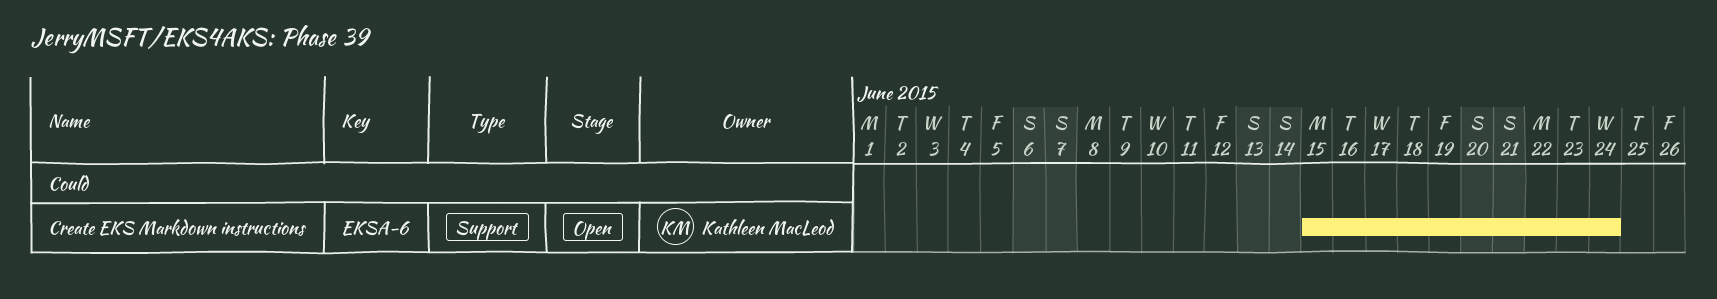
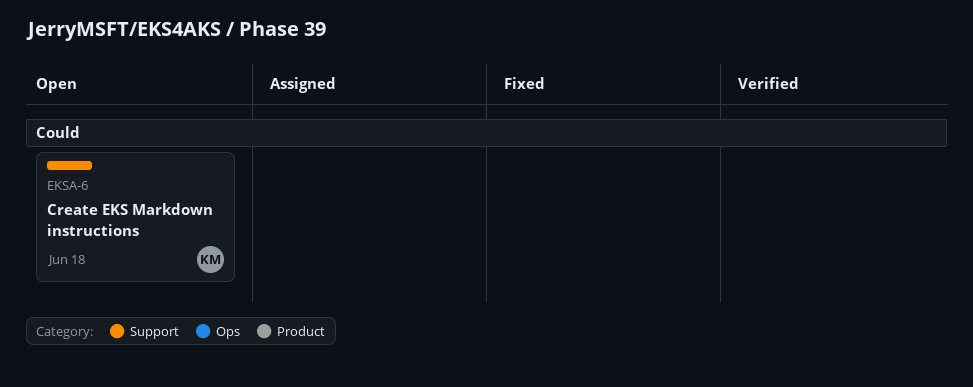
EKSA-6, due: Jun 24 -> Jun 18

